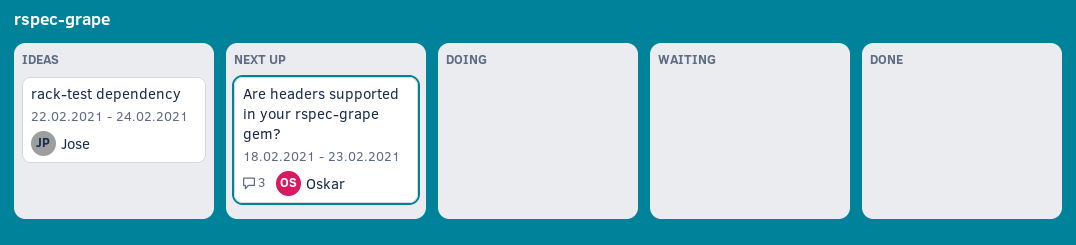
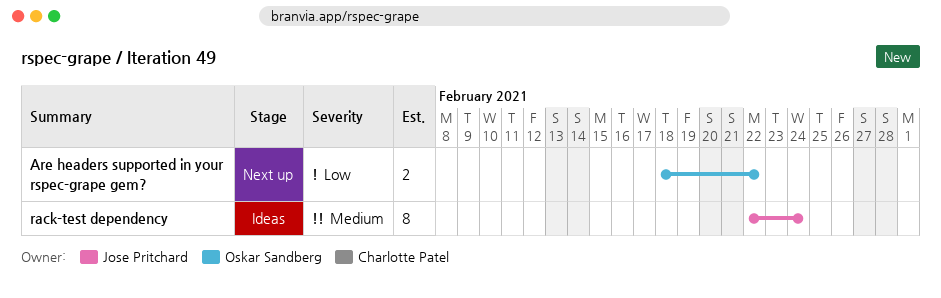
Are headers supported in your rspec-grape gem?, due: Feb 23 -> Feb 22

